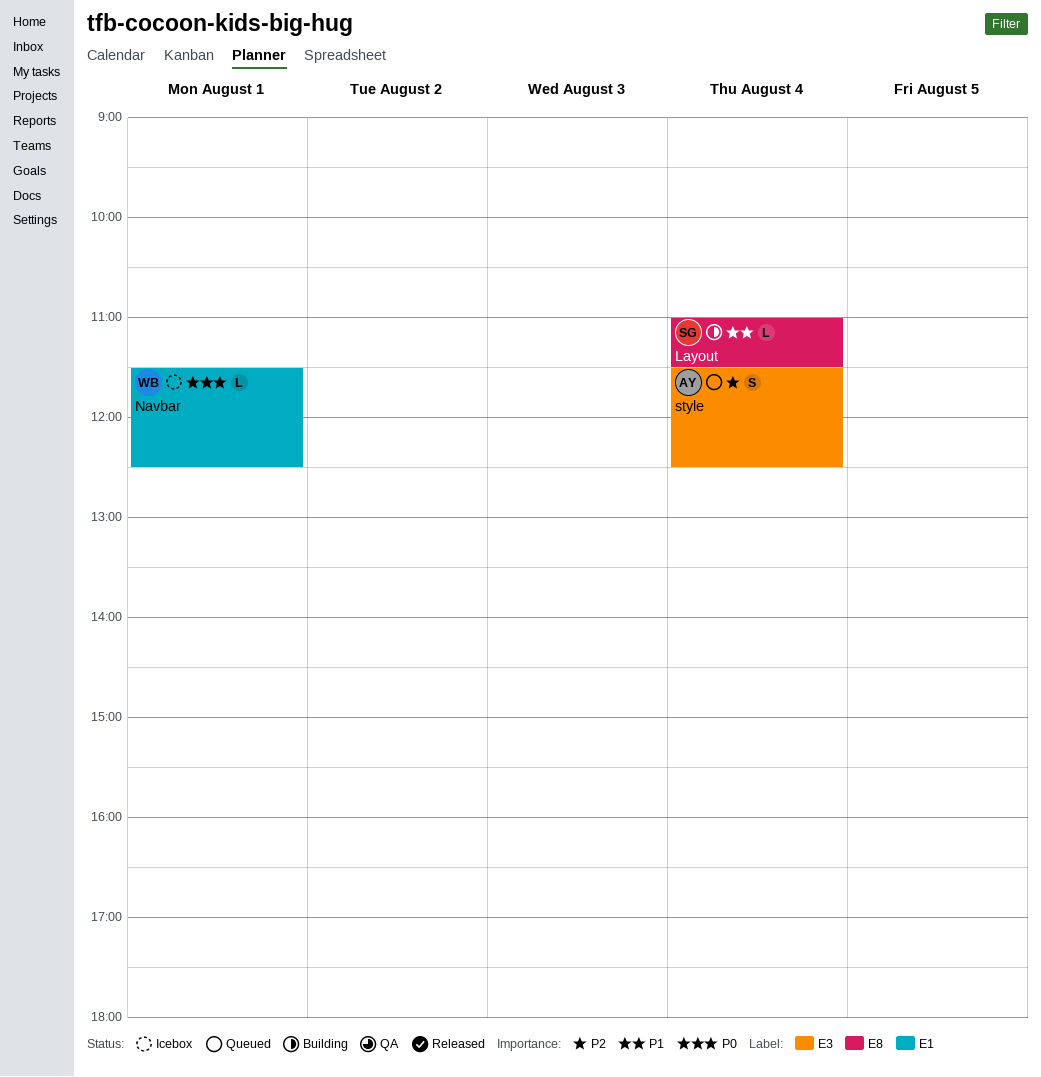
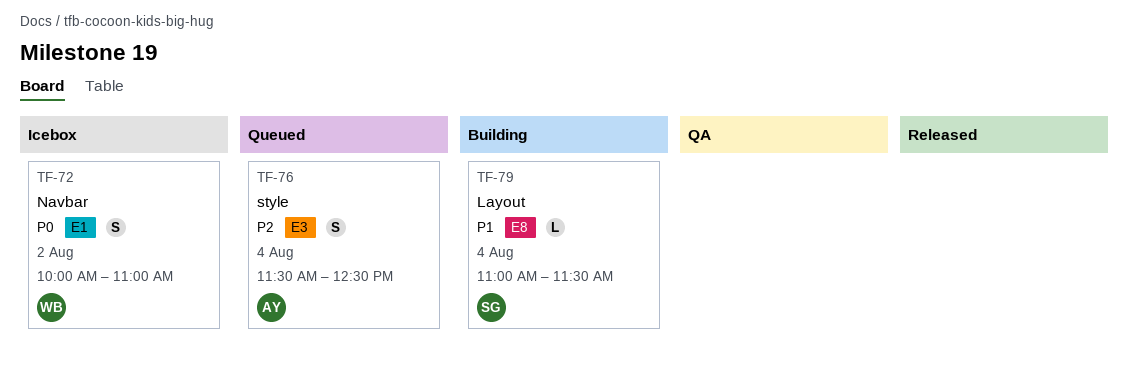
Navbar, estimate: L -> S
Navbar, day: Aug 1 -> Aug 2
Navbar, begins: 11:30 -> 10:00
Navbar, ends: 12:30 -> 11:00

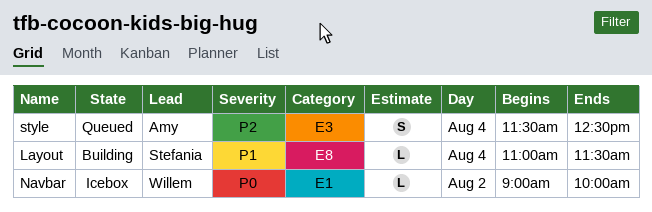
Navbar, estimate: S -> L
Navbar, begins: 10:00 -> 09:00
Navbar, ends: 11:00 -> 10:00

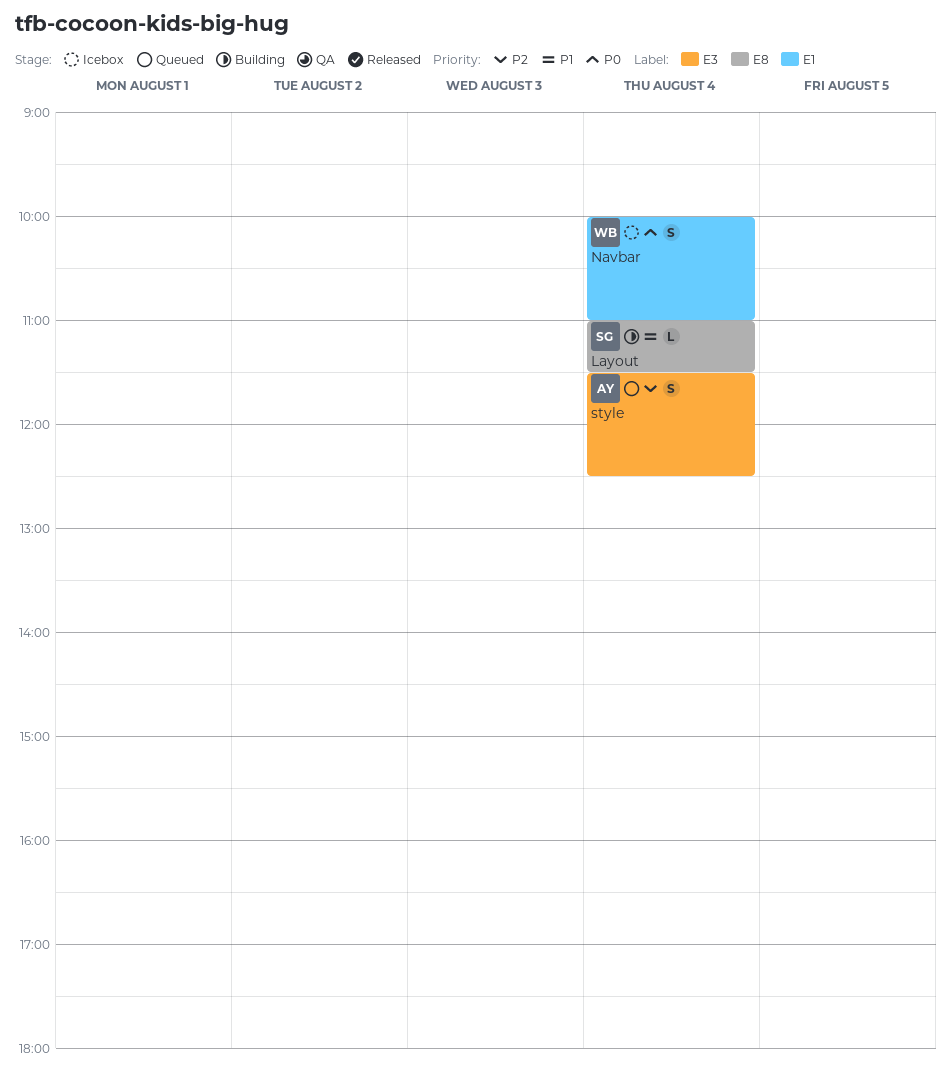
Navbar, estimate: L -> S
Navbar, day: Aug 2 -> Aug 4
Navbar, begins: 09:00 -> 10:00
Navbar, ends: 10:00 -> 11:00

